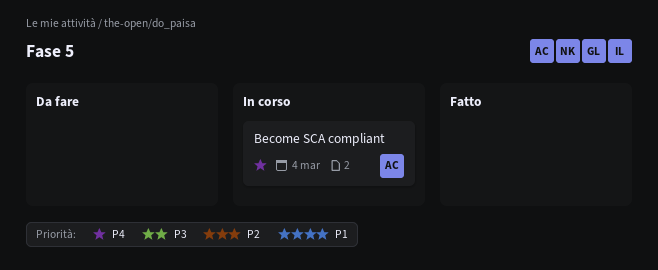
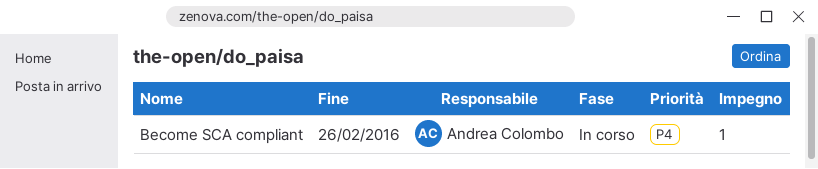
Become SCA compliant, due: Mar 4 -> Feb 26

